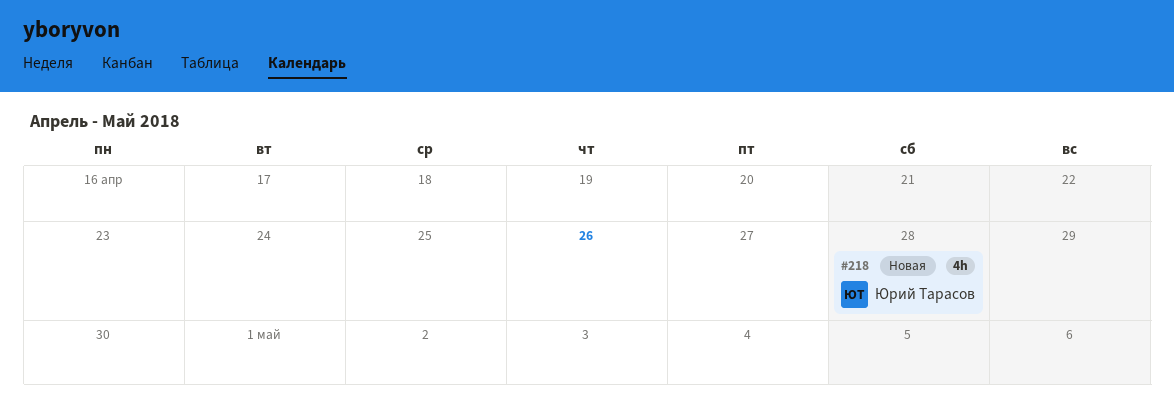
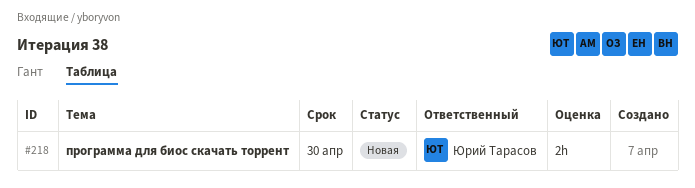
#218, estimate: 4h -> 2h
#218, due: Apr 28 -> Apr 30

